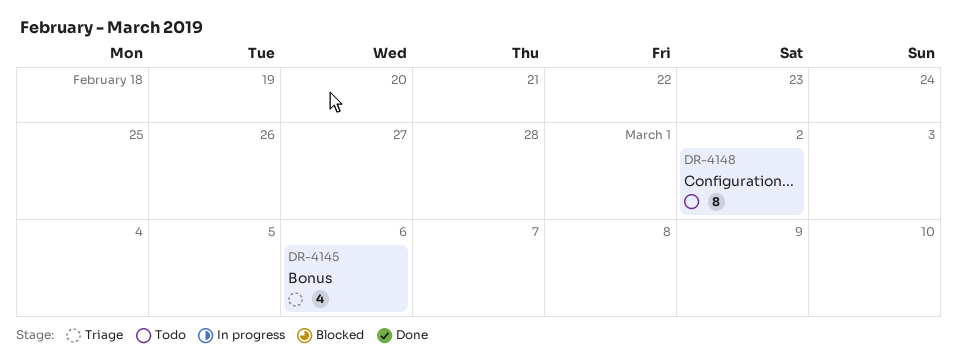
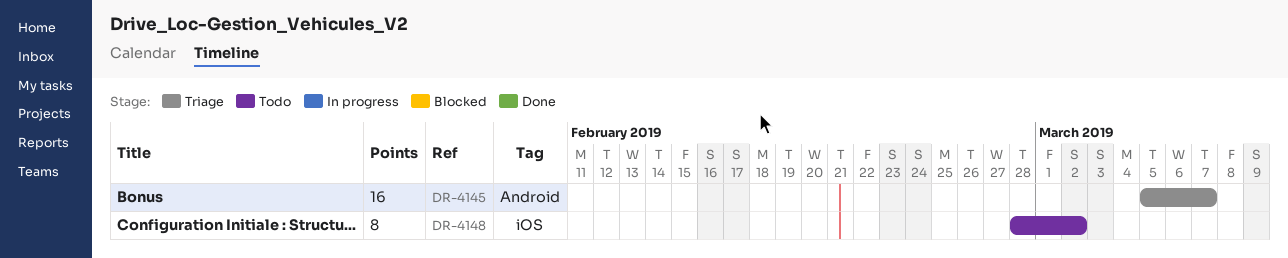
DR-4145, estimate: 4 -> 16
DR-4145, due: Mar 6 -> Mar 7

